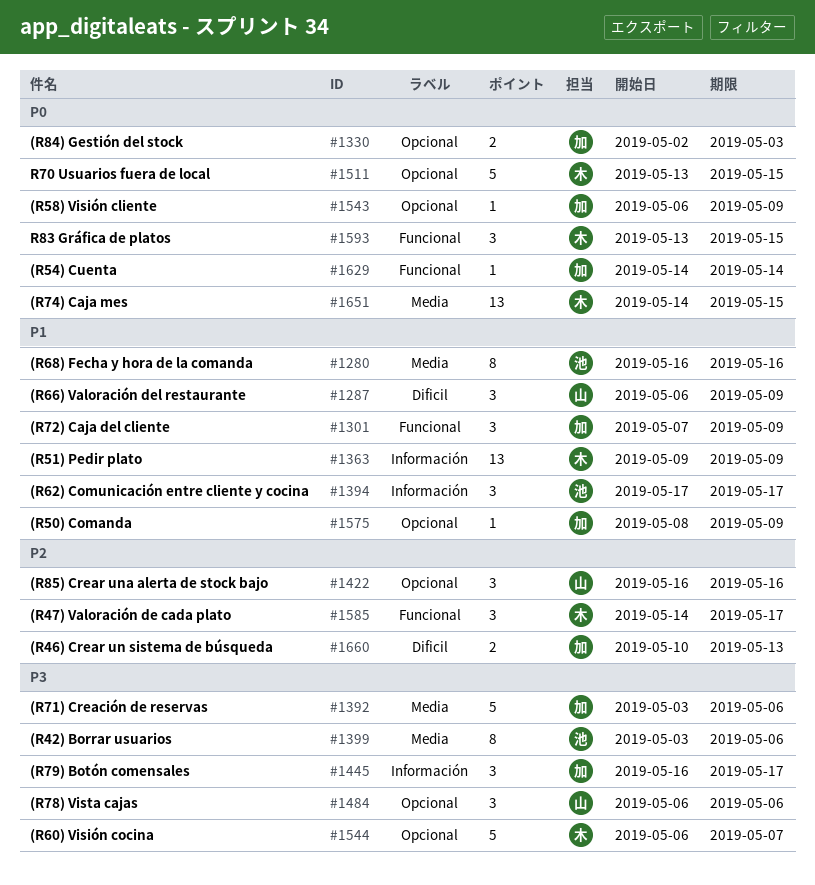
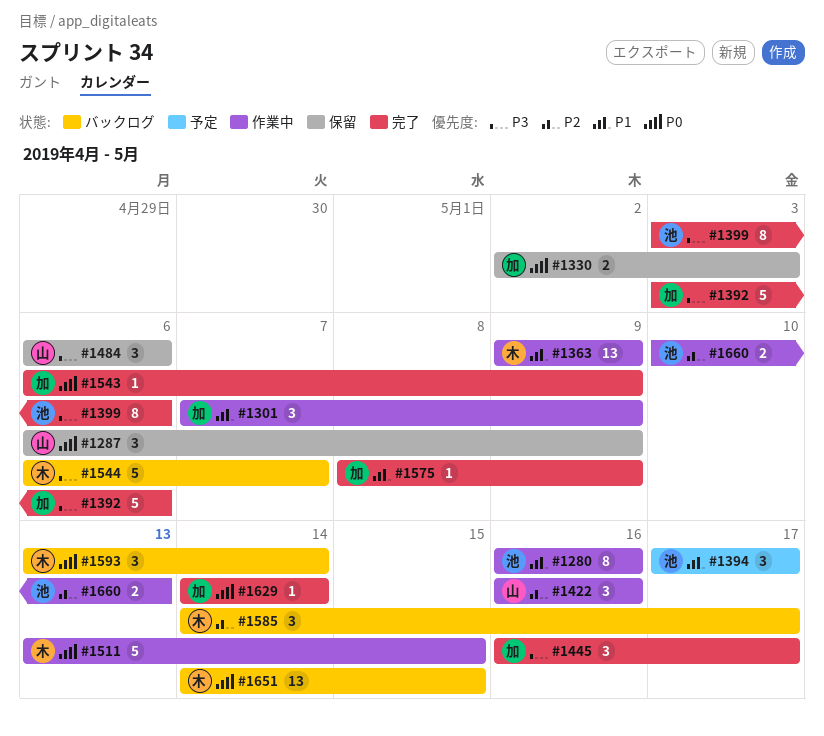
#1287, priority: P1 -> P0
#1593, due: May 15 -> May 14
#1660, owner: 加 -> 池

